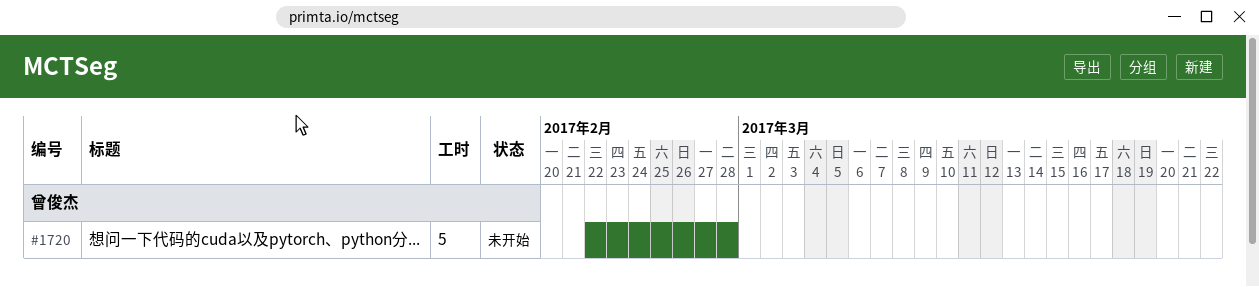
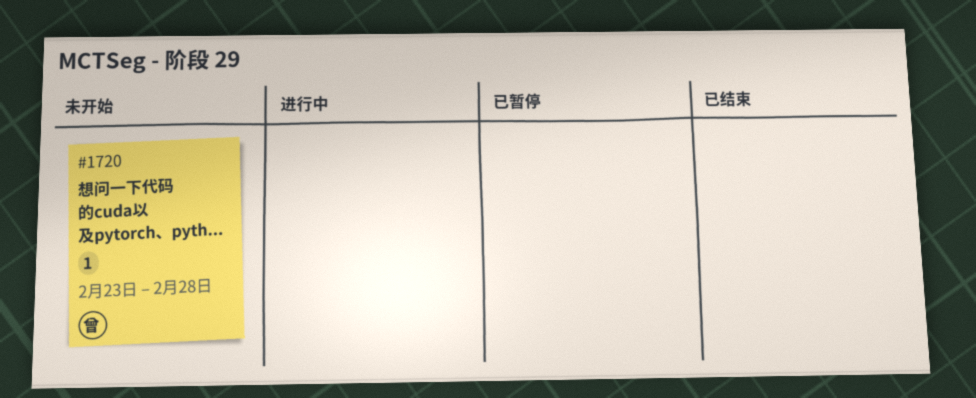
#1720, estimate: 5 -> 1
#1720, start: Feb 22 -> Feb 23

